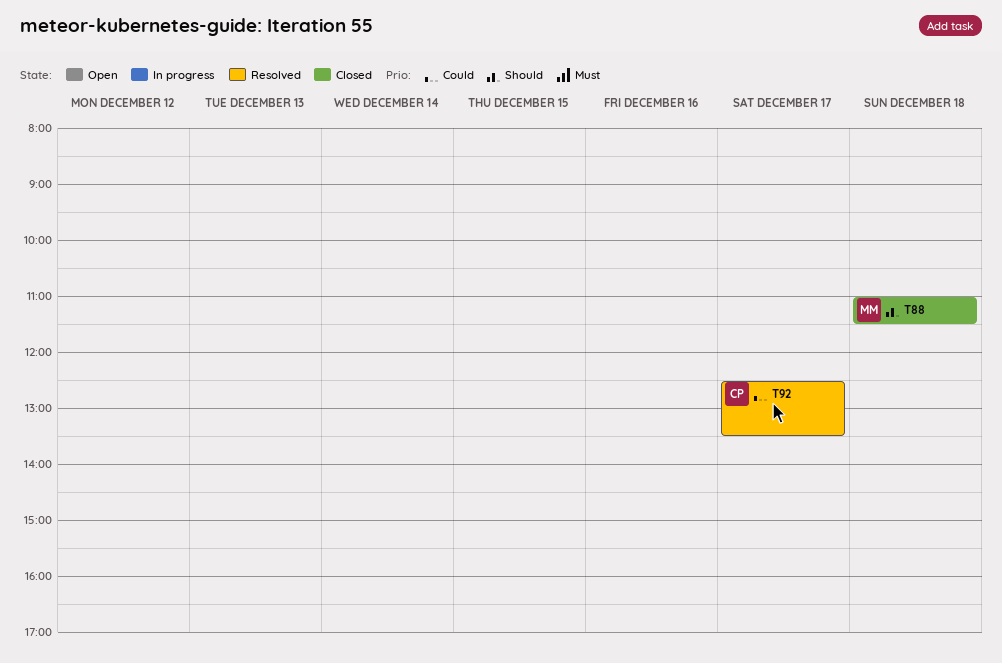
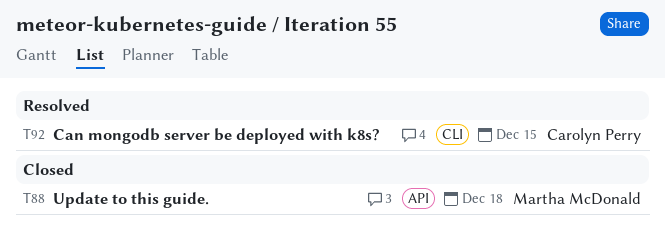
T92, day: Dec 17 -> Dec 15

